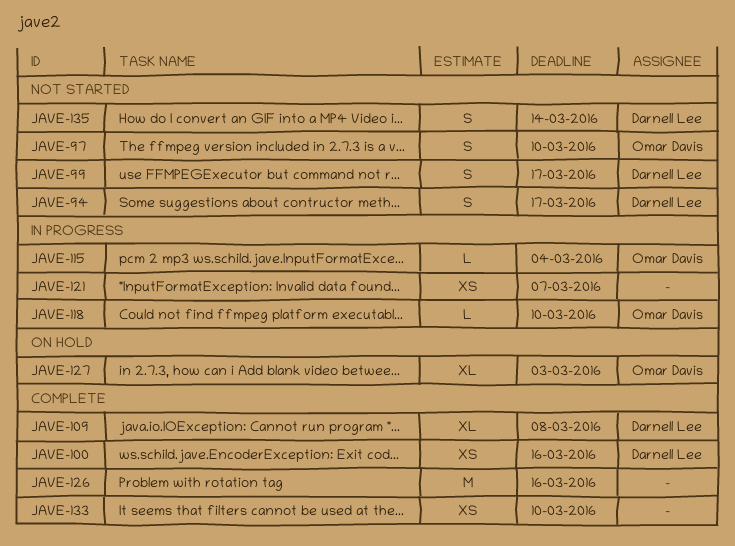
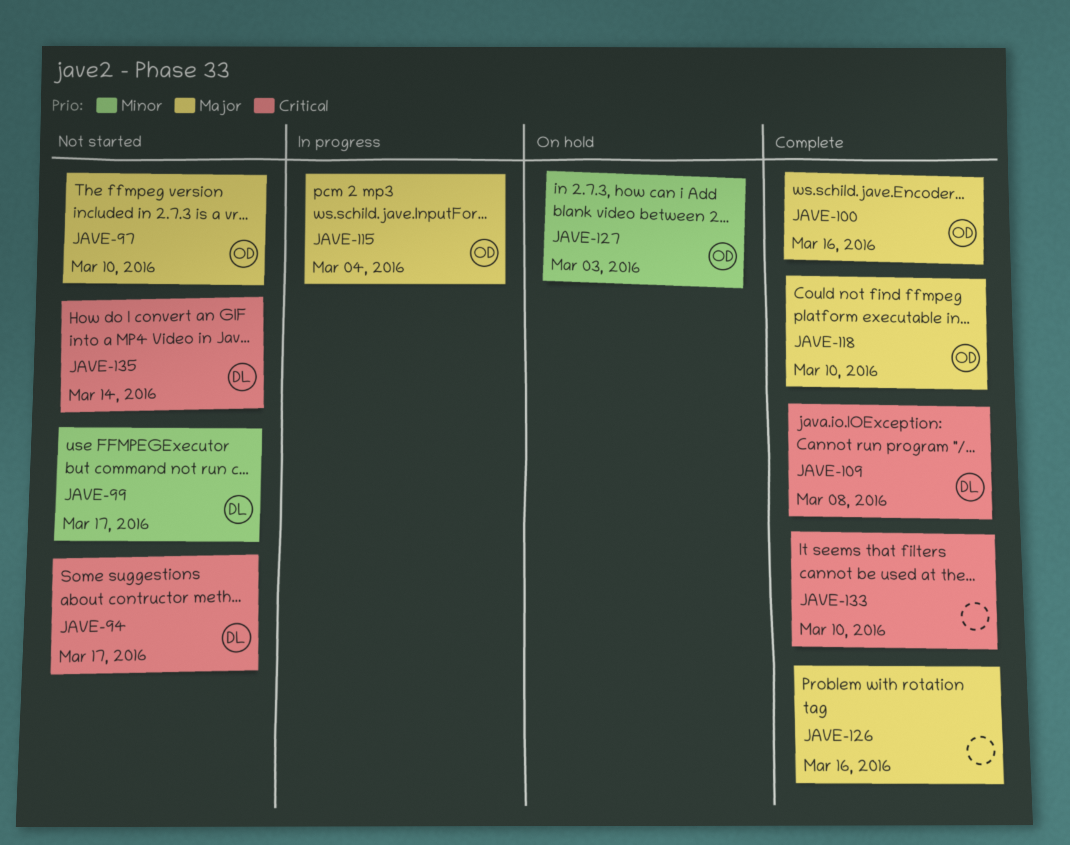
JAVE-100, owner: Darnell Lee -> Omar Davis
JAVE-118, status: In progress -> Complete
JAVE-121: present -> none

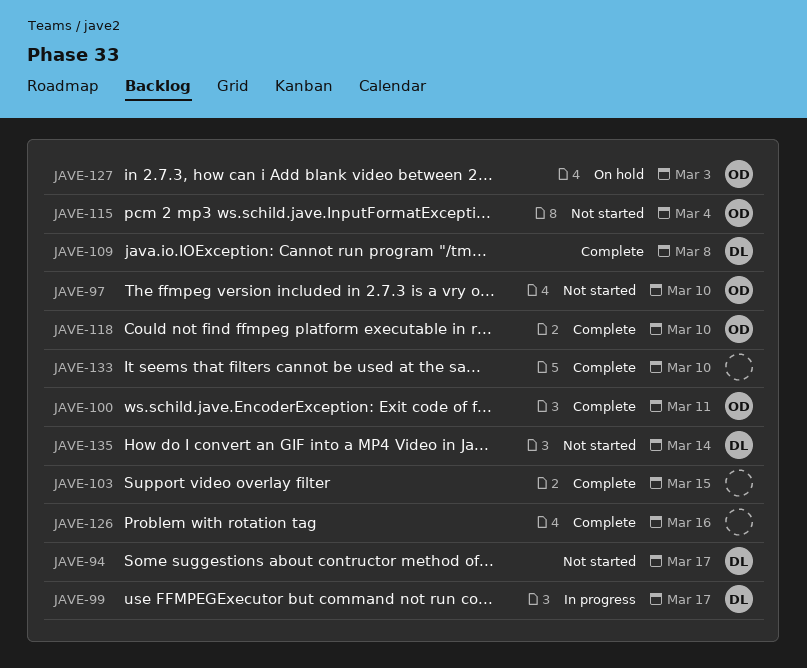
JAVE-99, status: Not started -> In progress
JAVE-100, due: Mar 16 -> Mar 11
JAVE-103: none -> present
JAVE-115, status: In progress -> Not started

